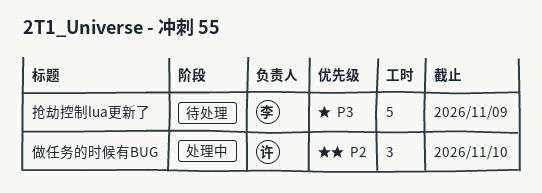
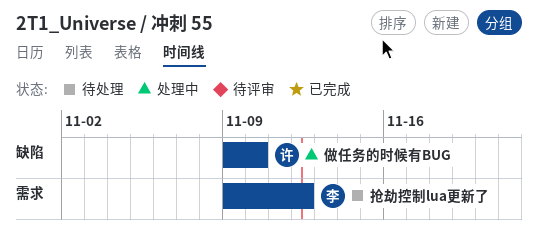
抢劫控制lua更新了, due: Nov 9 -> Nov 12

